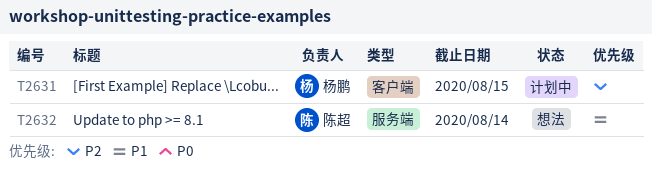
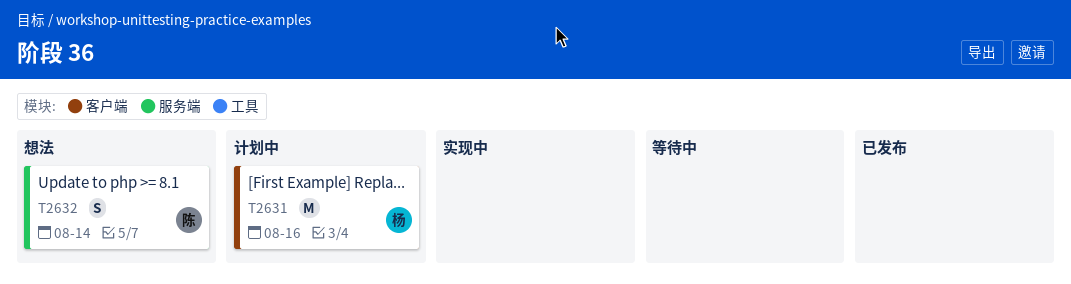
T2631, due: Aug 15 -> Aug 16

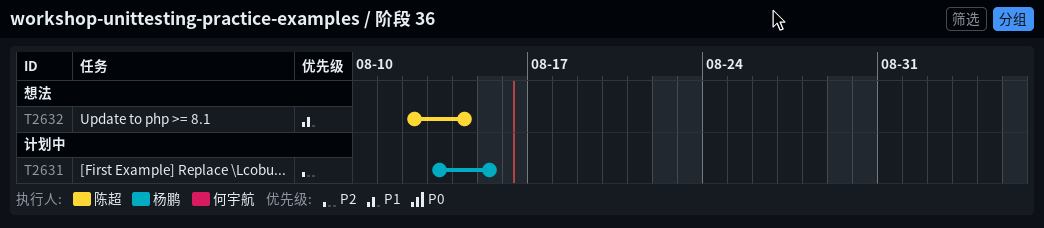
T2631, due: Aug 16 -> Aug 15

